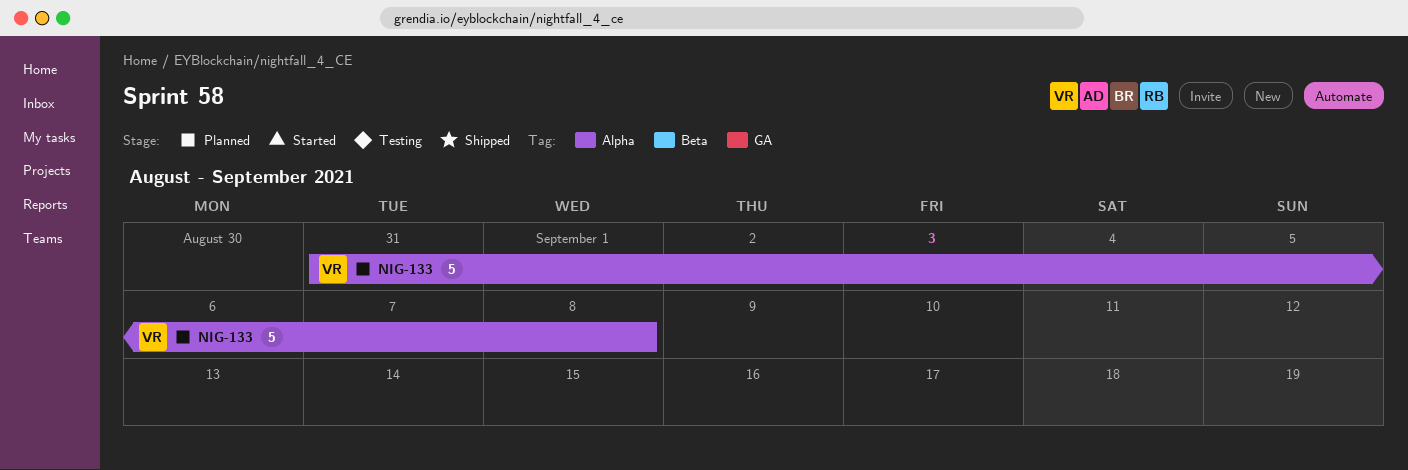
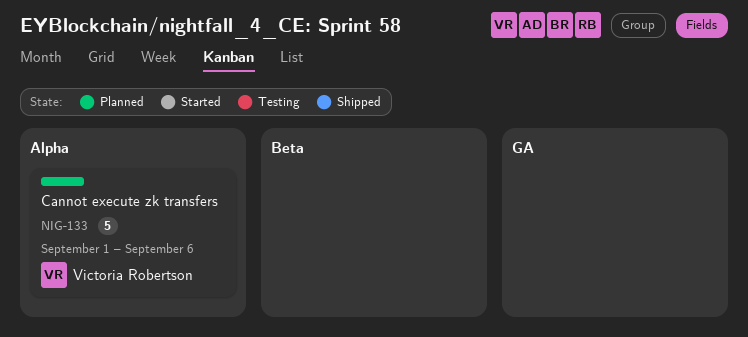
NIG-133, start: Aug 31 -> Sep 1
NIG-133, due: Sep 8 -> Sep 6

